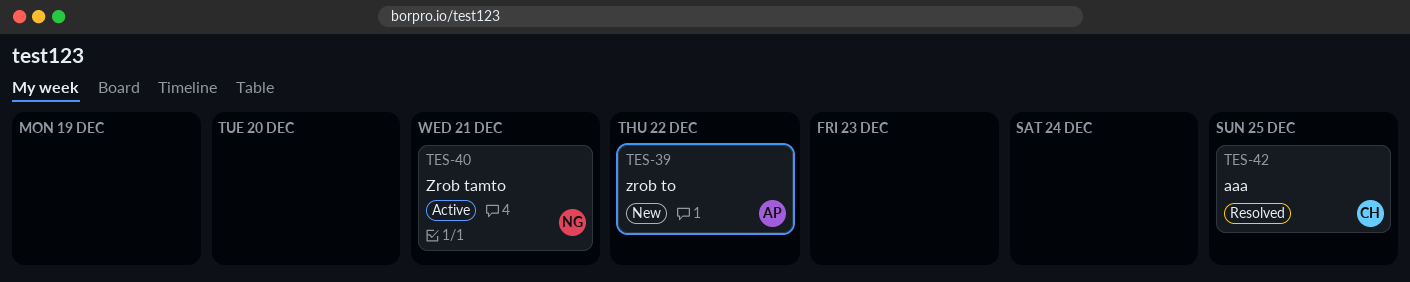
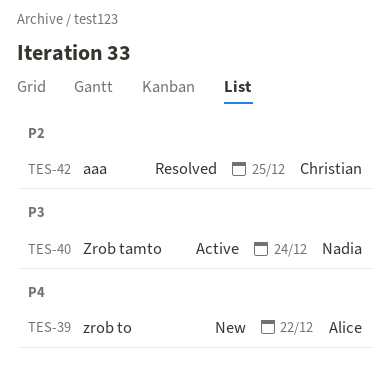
TES-40, due: Dec 21 -> Dec 24

